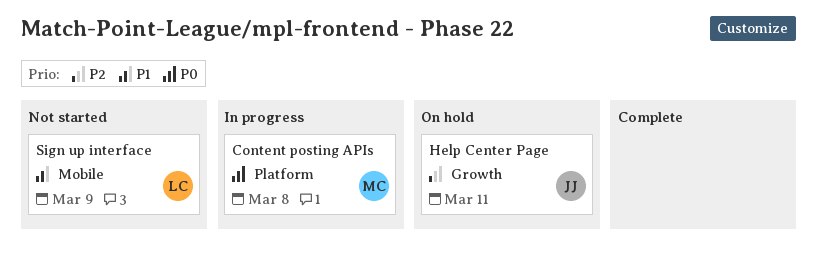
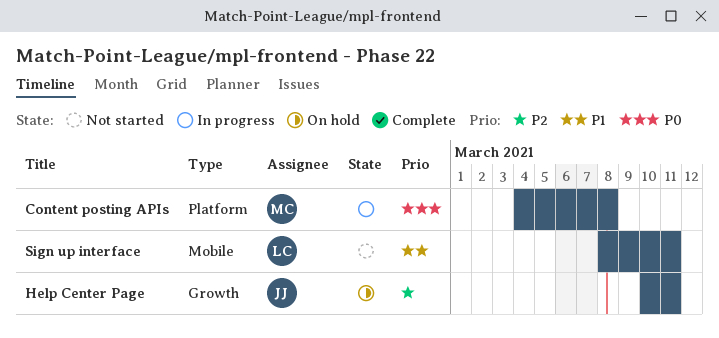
Sign up interface, due: Mar 9 -> Mar 11

